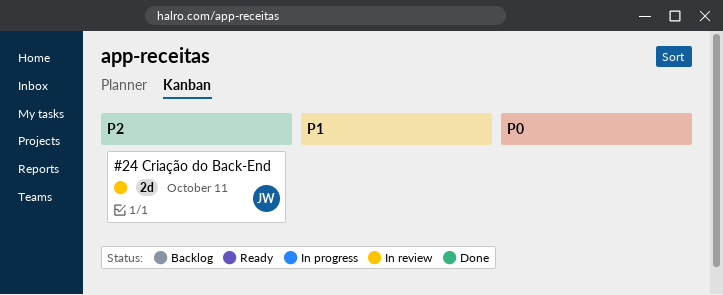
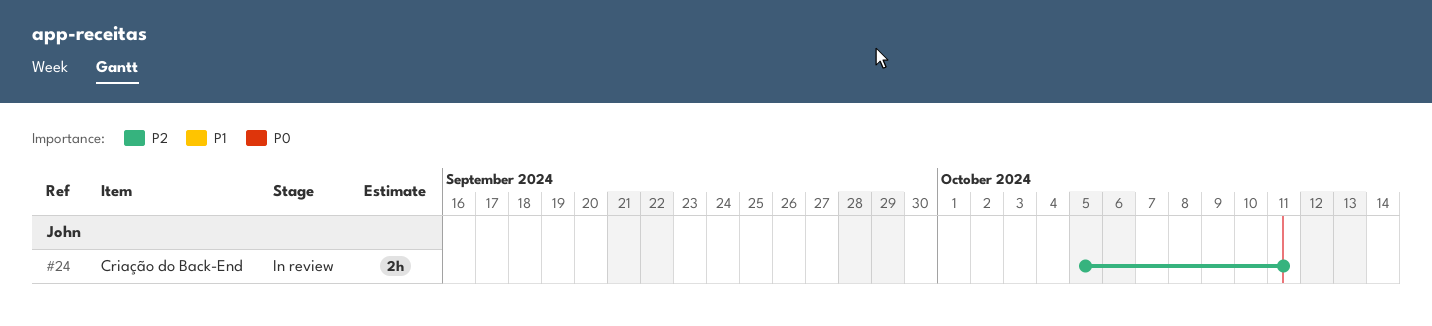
#24, estimate: 2d -> 2h

